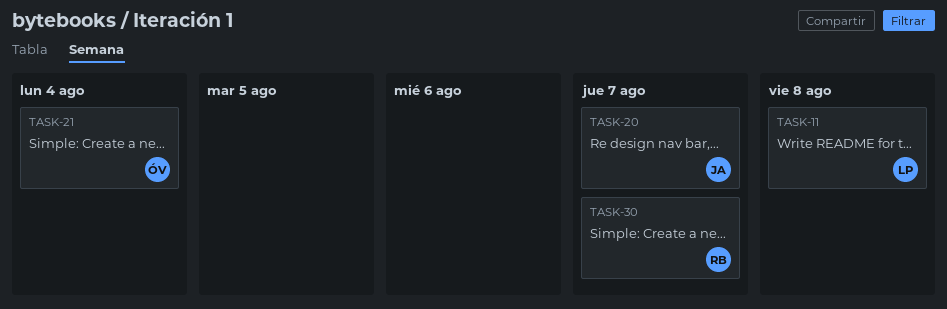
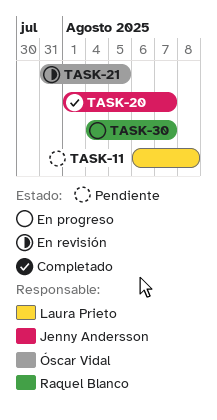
TASK-21, due: Aug 4 -> Aug 5

